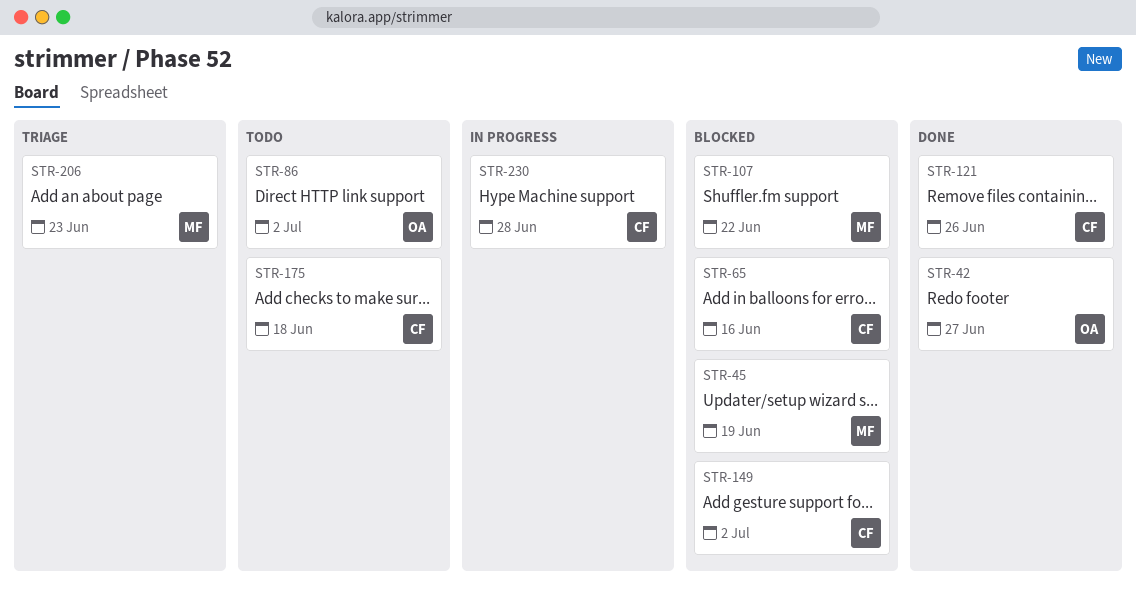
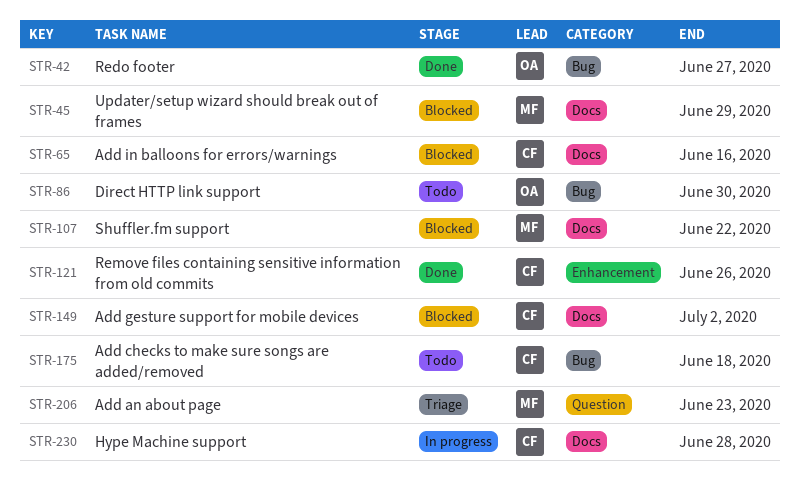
STR-45, due: Jun 19 -> Jun 29
STR-86, due: Jul 2 -> Jun 30

